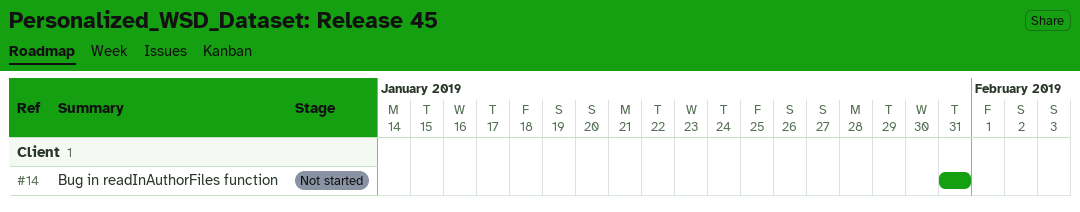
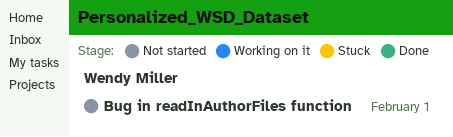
Bug in readInAuthorFiles function, due: Jan 31 -> Feb 1

